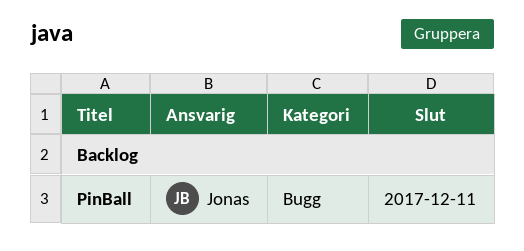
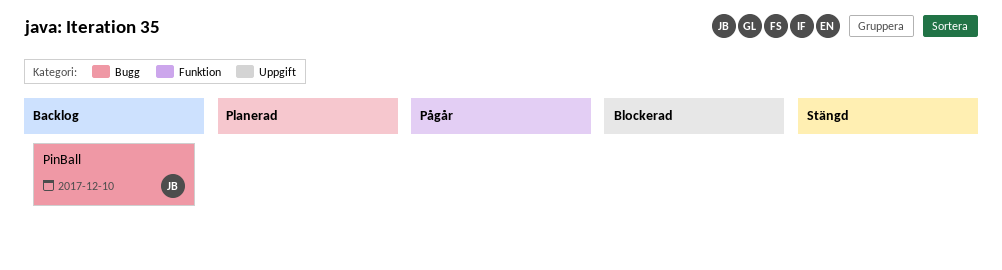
PinBall, due: Dec 11 -> Dec 10

